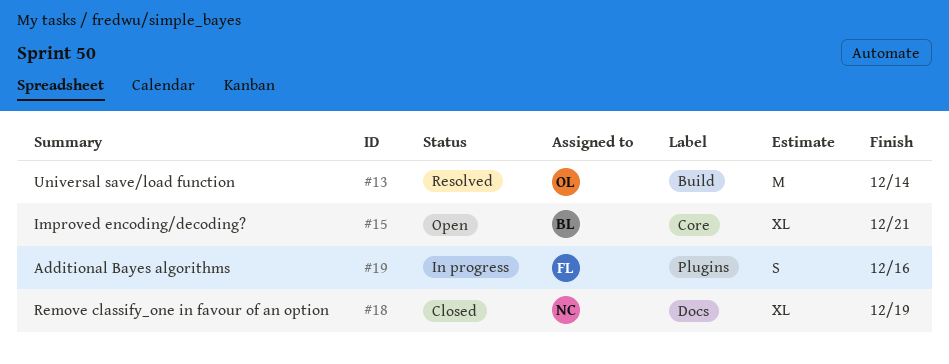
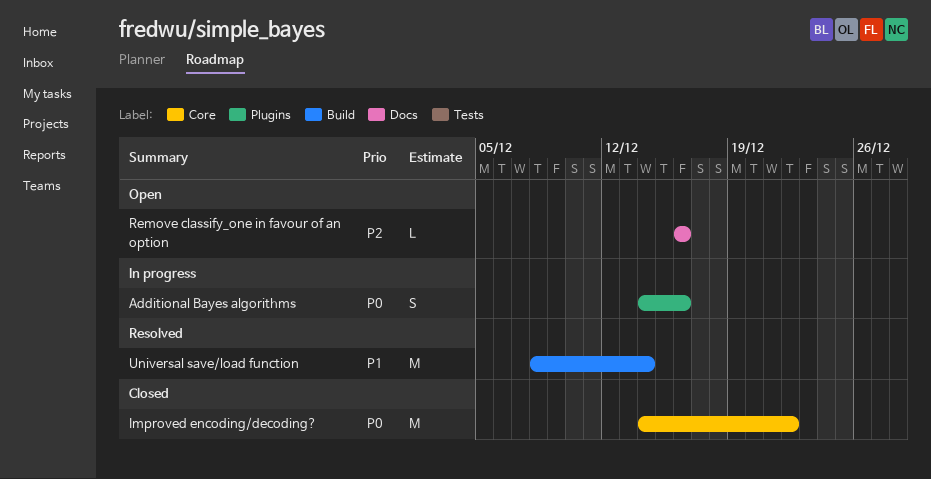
Improved encoding/decoding?, status: Open -> Closed
Improved encoding/decoding?, estimate: XL -> M
Improved encoding/decoding?, due: Dec 21 -> Dec 22
Remove classify_one in favour of an option, status: Closed -> Open
Remove classify_one in favour of an option, estimate: XL -> L
Remove classify_one in favour of an option, due: Dec 19 -> Dec 16

